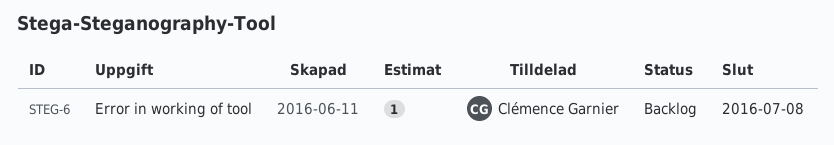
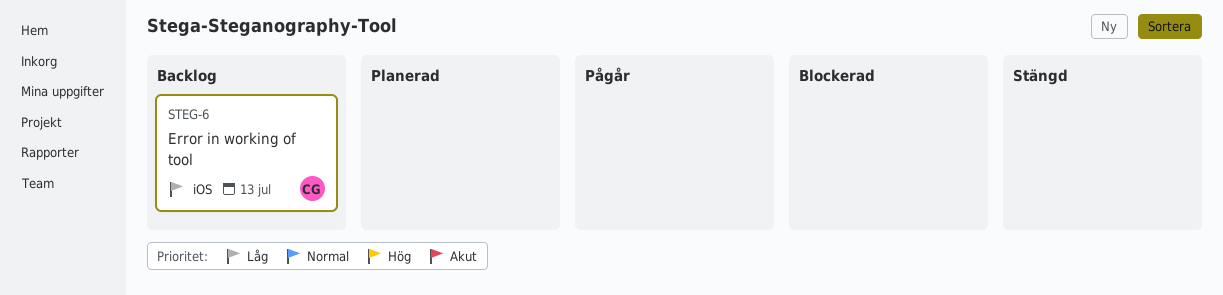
STEG-6, due: Jul 8 -> Jul 13

